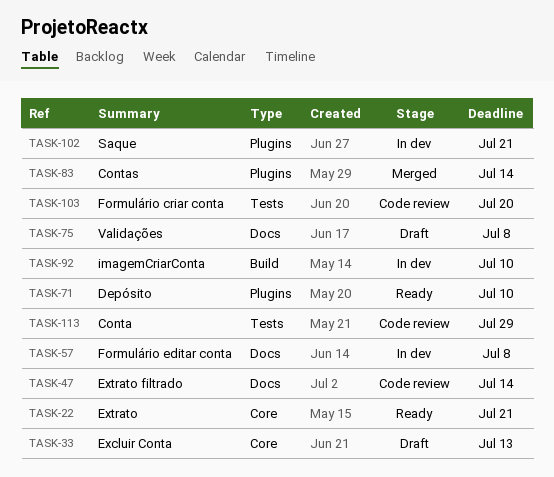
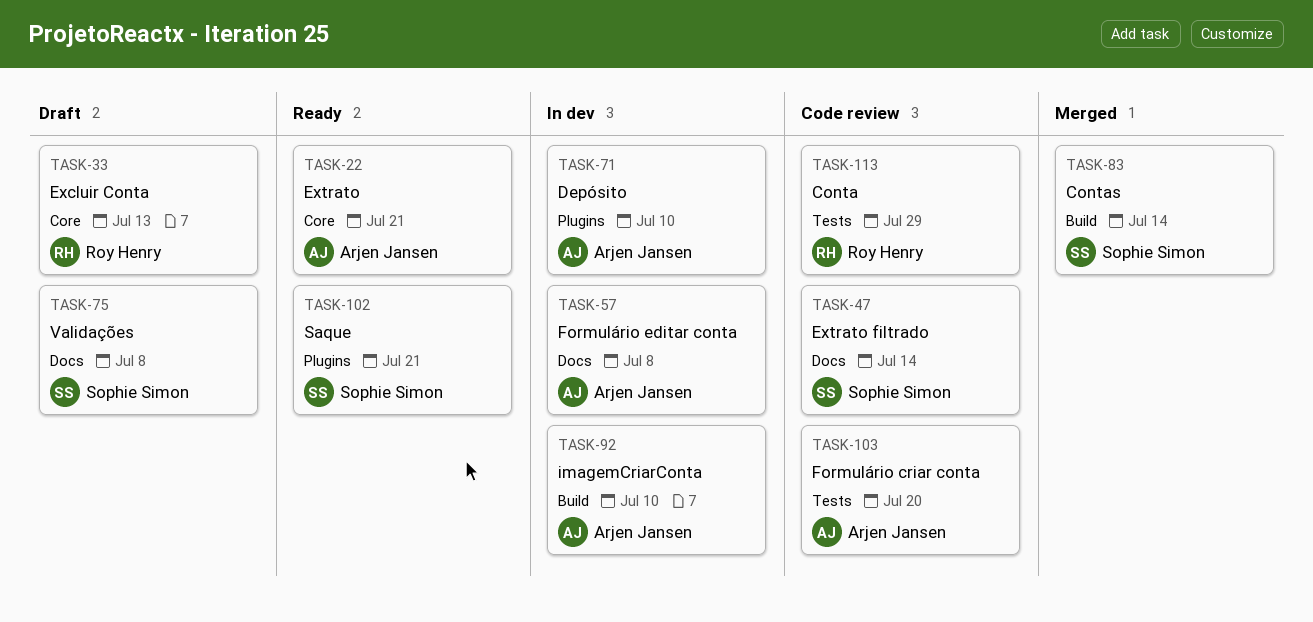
TASK-71, status: Ready -> In dev
TASK-83, label: Plugins -> Build
TASK-102, status: In dev -> Ready

